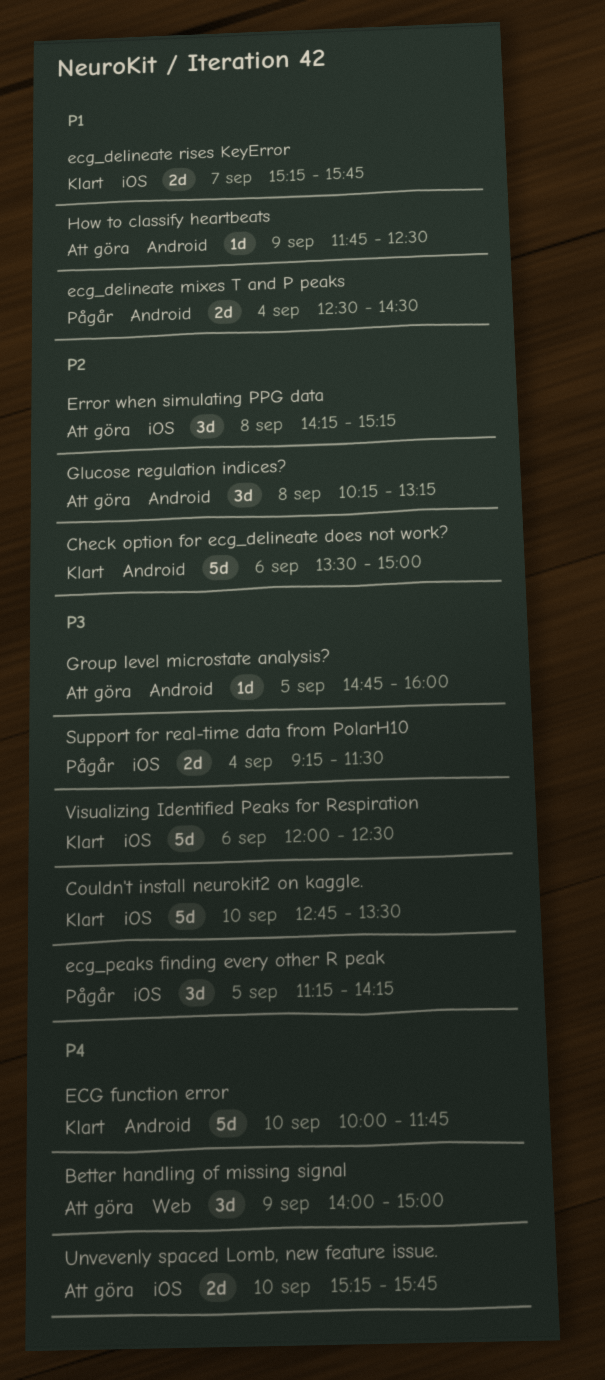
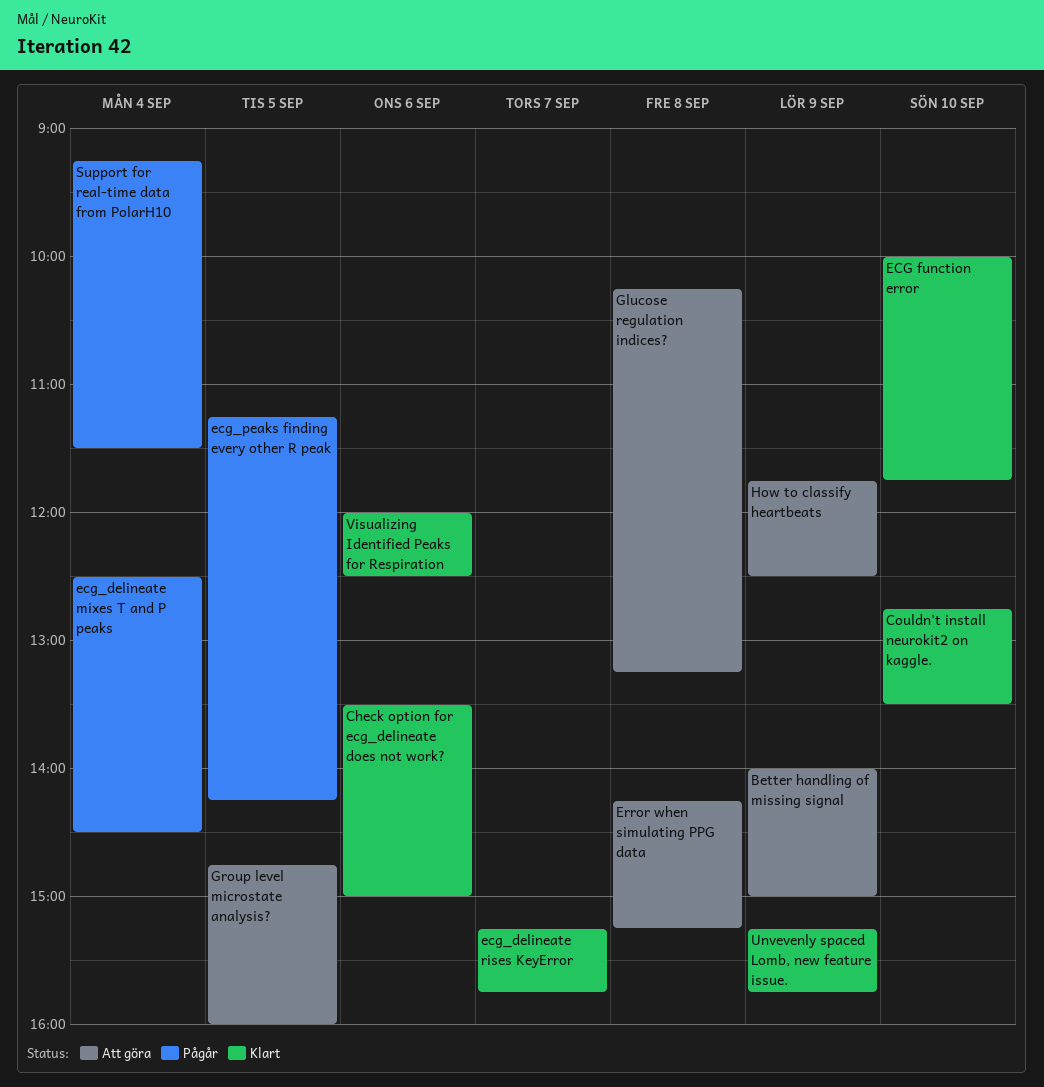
Unvevenly spaced Lomb, new feature issue., status: Att göra -> Klart
Unvevenly spaced Lomb, new feature issue., day: Sep 10 -> Sep 9

